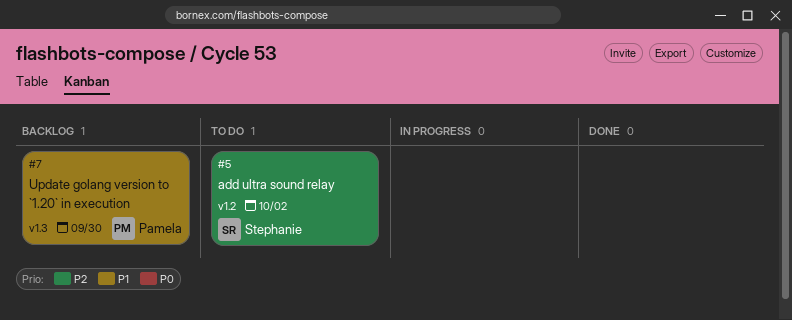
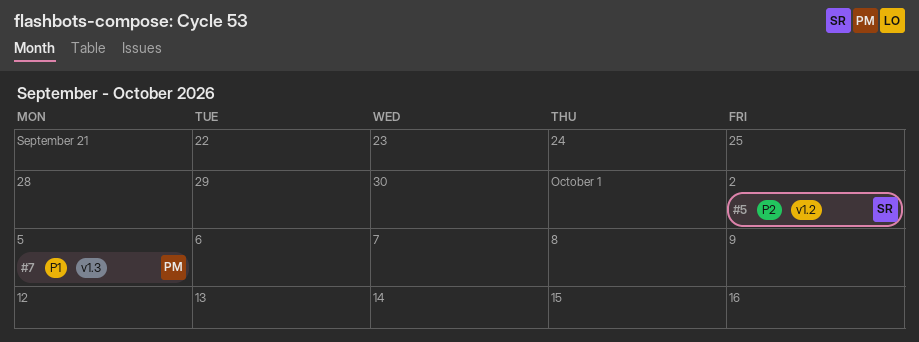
#7, due: Sep 30 -> Oct 5

